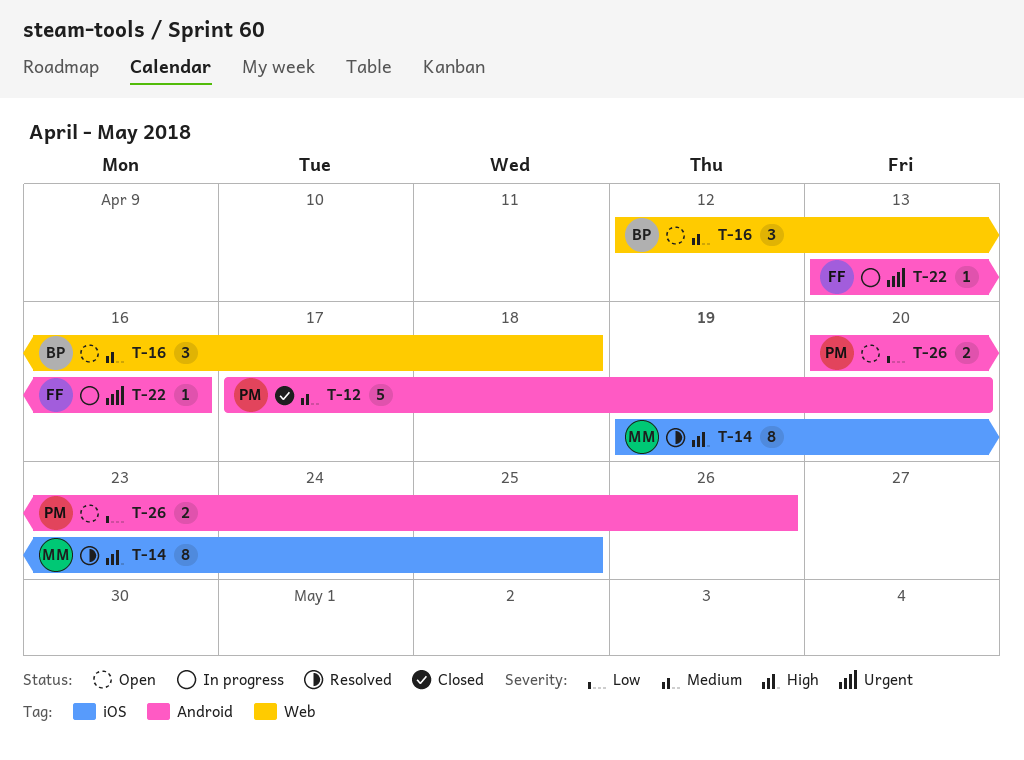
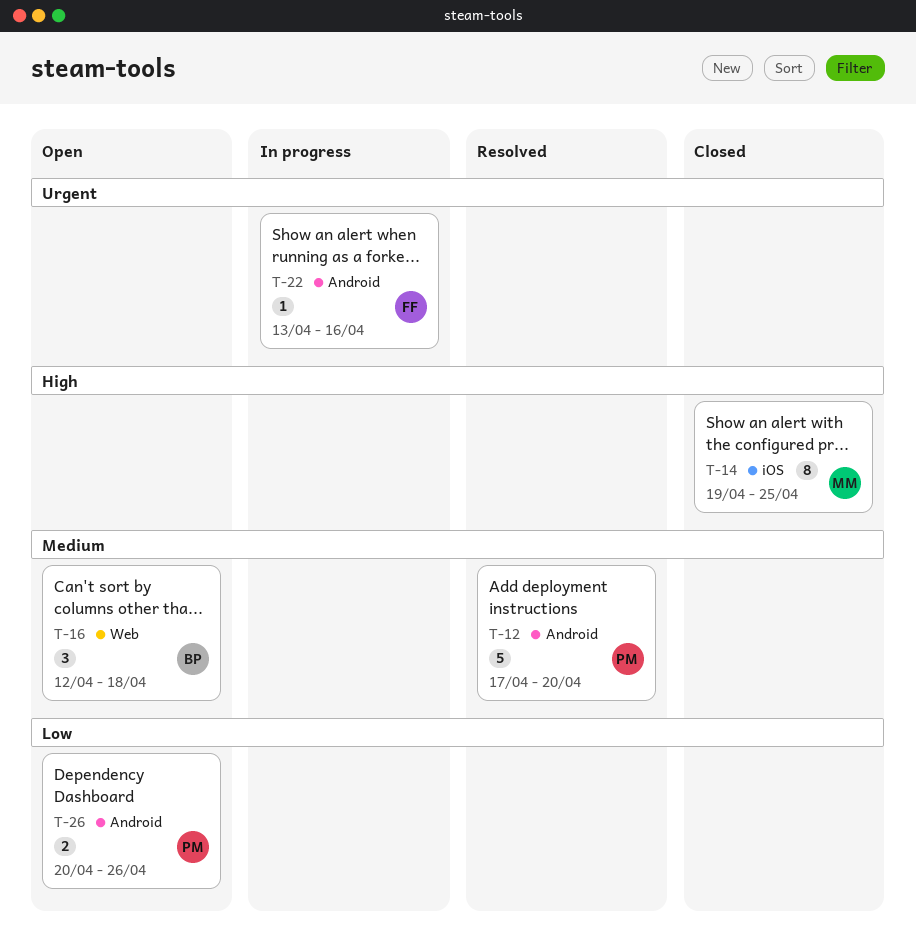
T-12, status: Closed -> Resolved
T-14, status: Resolved -> Closed

